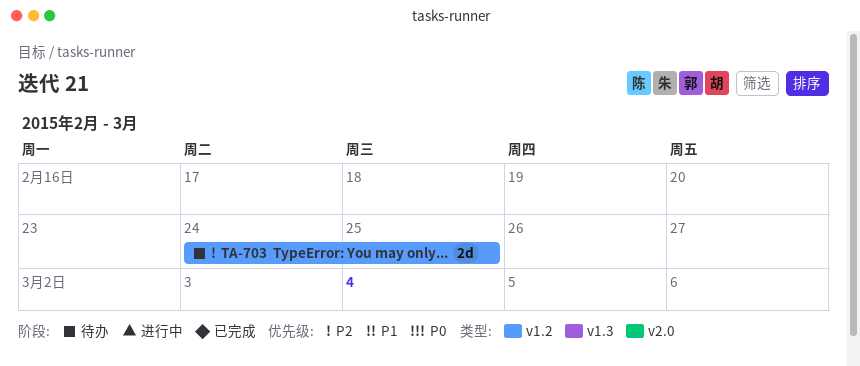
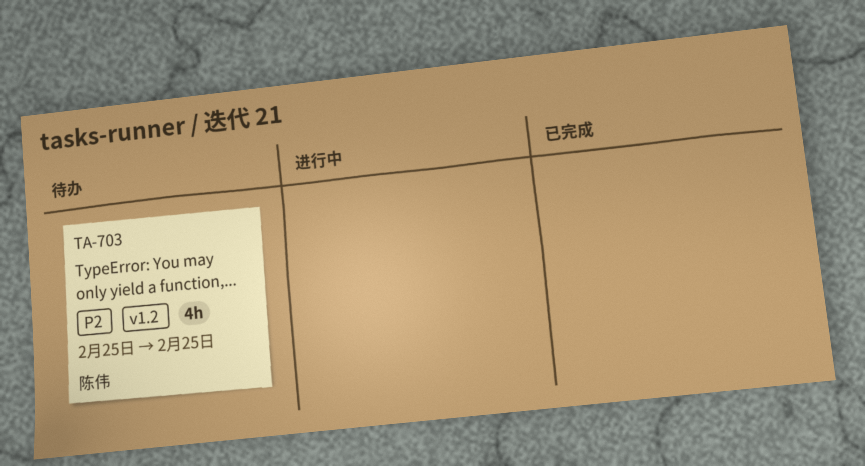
TA-703, estimate: 2d -> 4h
TA-703, start: Feb 24 -> Feb 25

